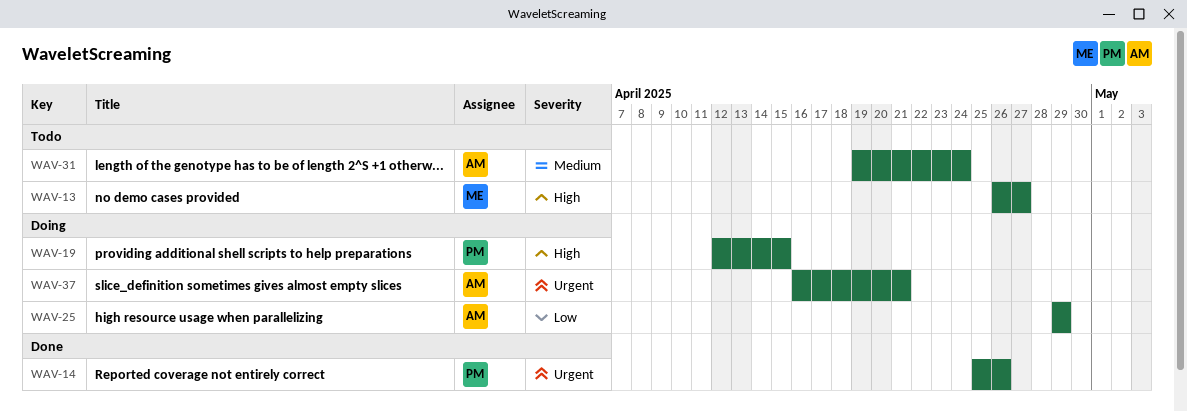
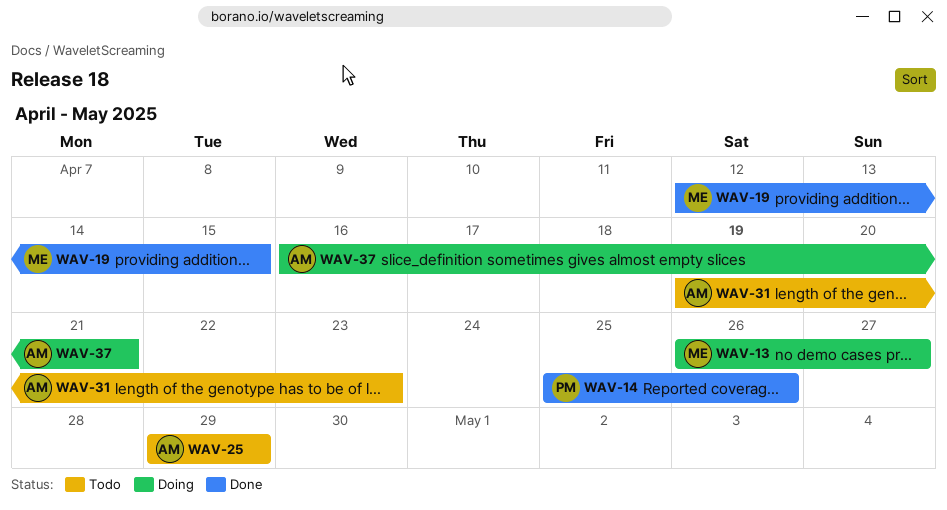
WAV-13, status: Todo -> Doing
WAV-19, status: Doing -> Done
WAV-19, owner: PM -> ME
WAV-25, status: Doing -> Todo
WAV-31, due: Apr 24 -> Apr 23

